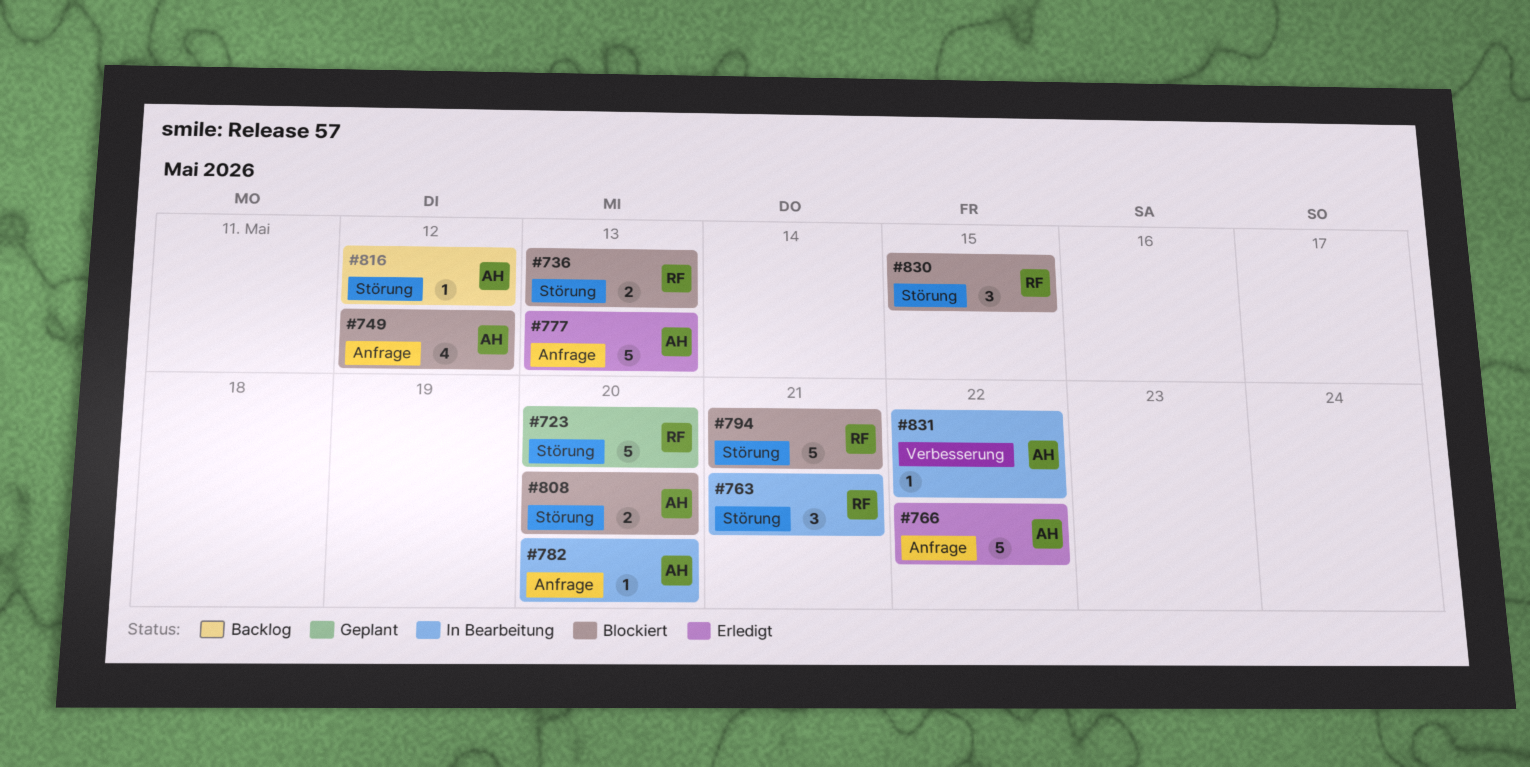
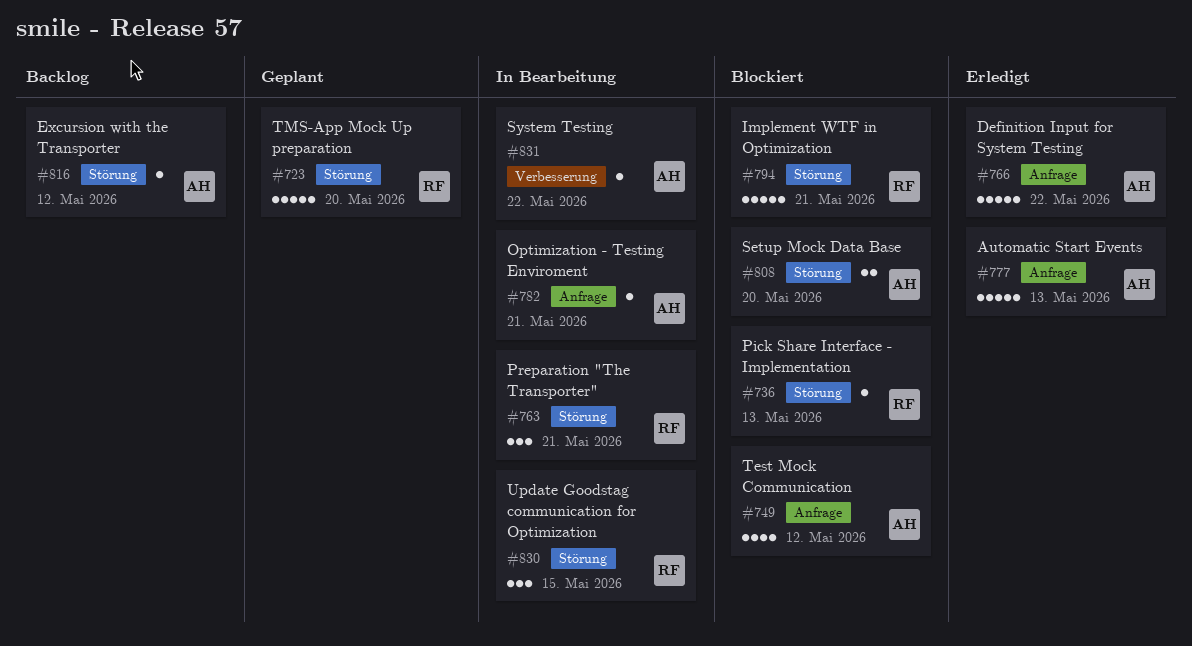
#736, estimate: 2 -> 1
#782, due: May 20 -> May 21
#830, status: Blockiert -> In Bearbeitung

